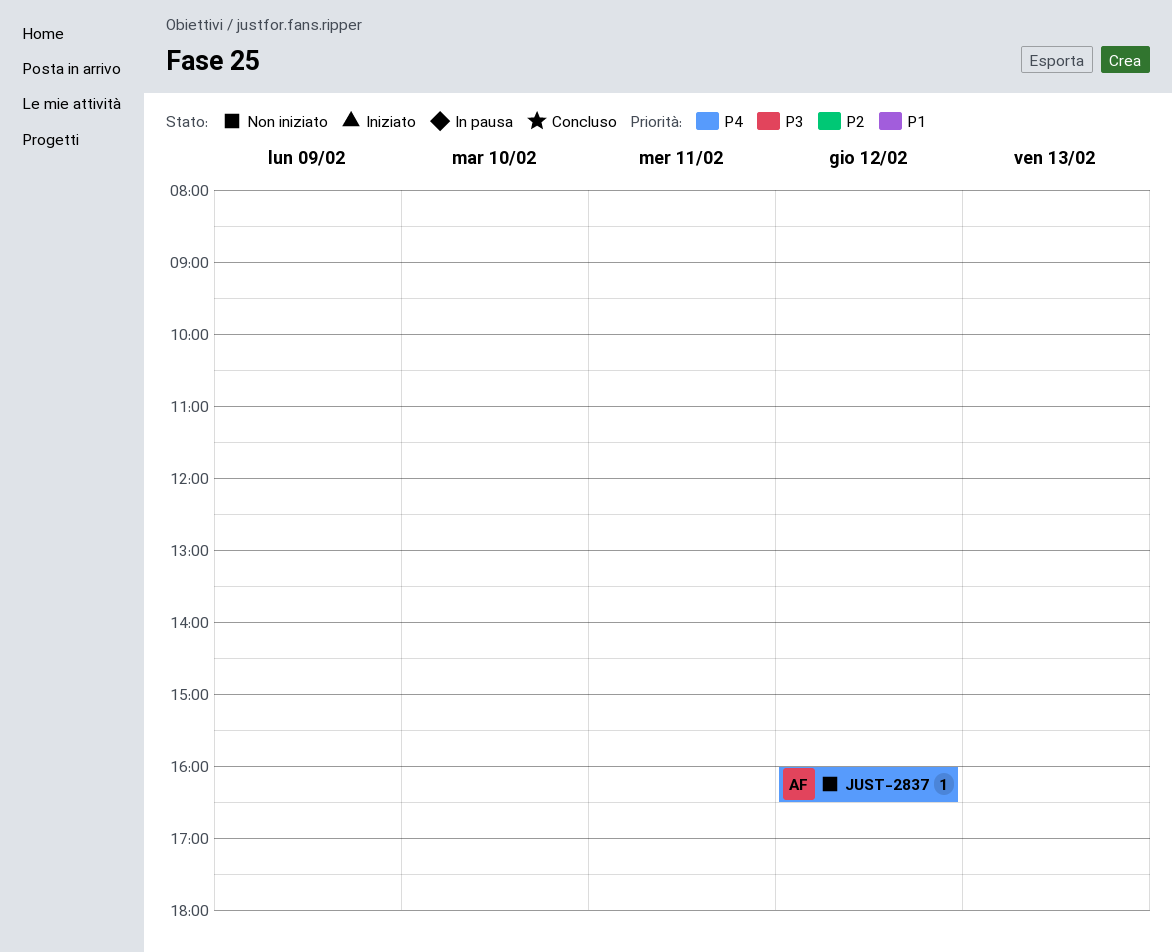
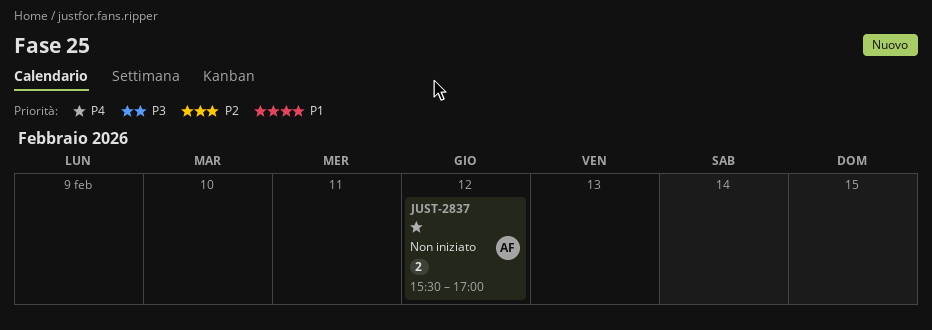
JUST-2837, estimate: 1 -> 2
JUST-2837, begins: 16:00 -> 15:30
JUST-2837, ends: 16:30 -> 17:00

